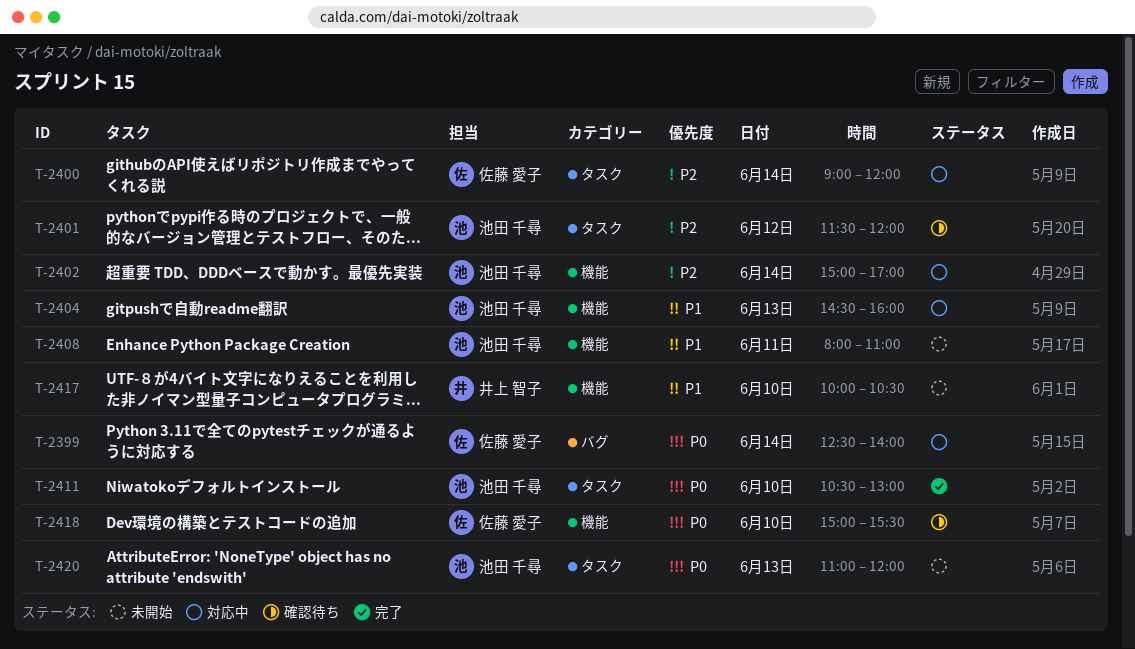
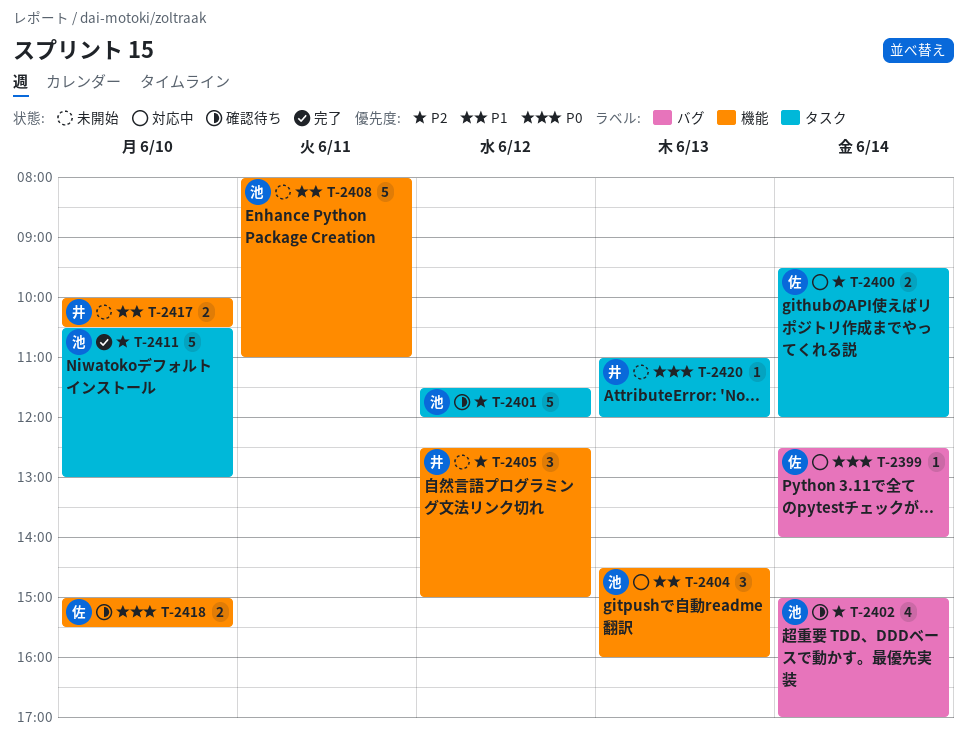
T-2400, begins: 09:00 -> 09:30
T-2402, status: 対応中 -> 確認待ち
T-2402, label: 機能 -> バグ
T-2405: none -> present
T-2411, priority: P0 -> P2
T-2420, owner: 池田 千尋 -> 井上 智子

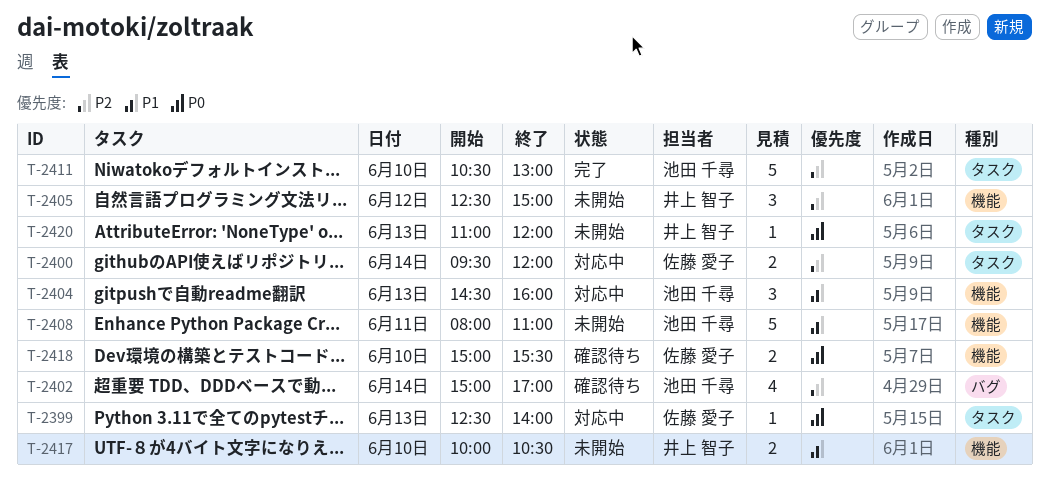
T-2399, label: バグ -> タスク
T-2399, day: Jun 14 -> Jun 13
T-2401: present -> none

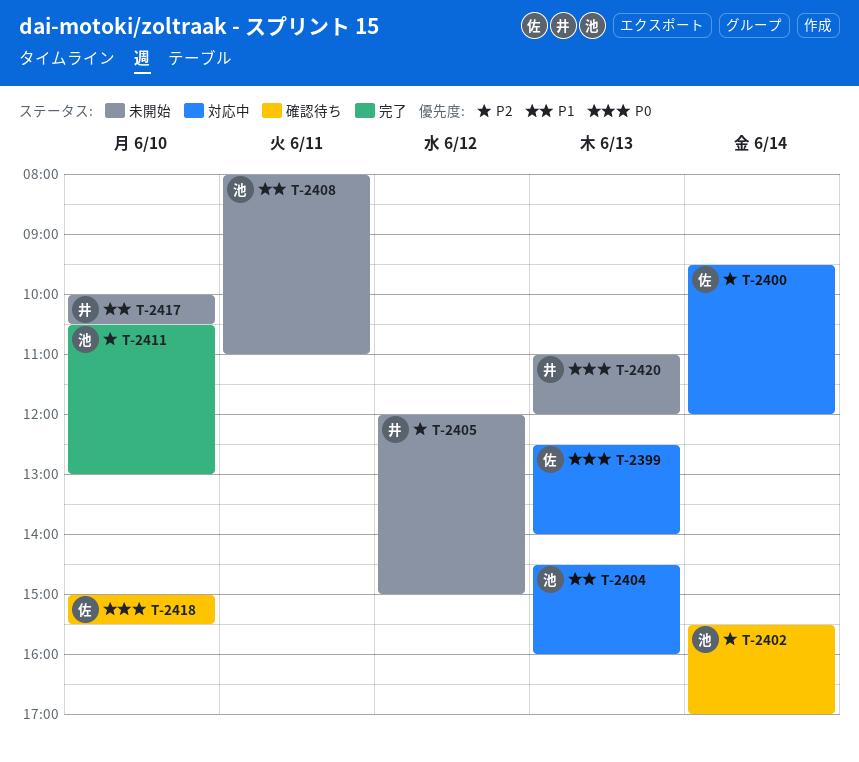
T-2402, begins: 15:00 -> 15:30
T-2405, begins: 12:30 -> 12:00

